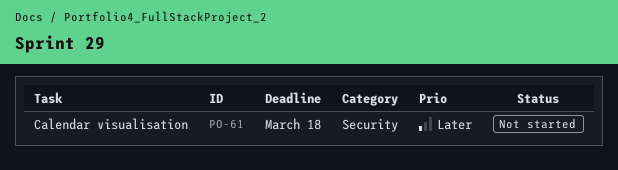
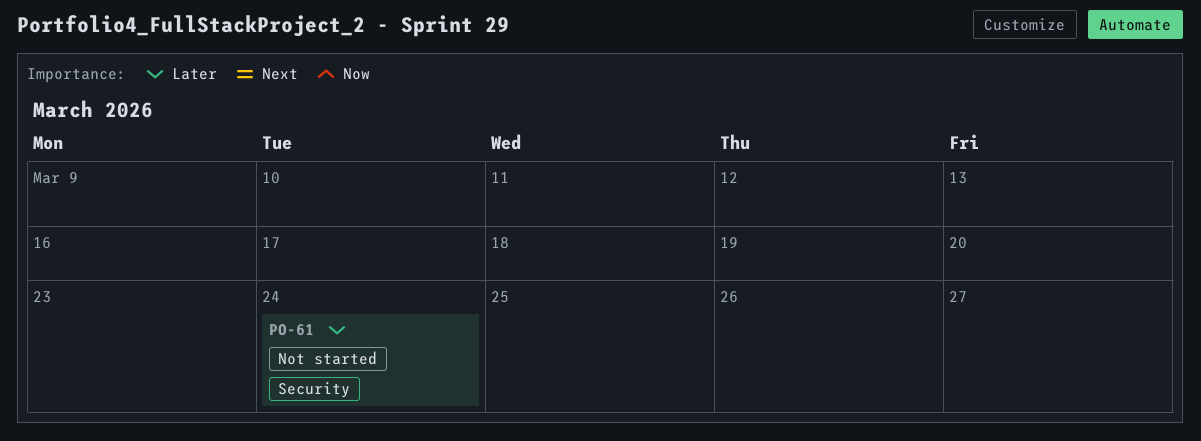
PO-61, due: Mar 18 -> Mar 24

